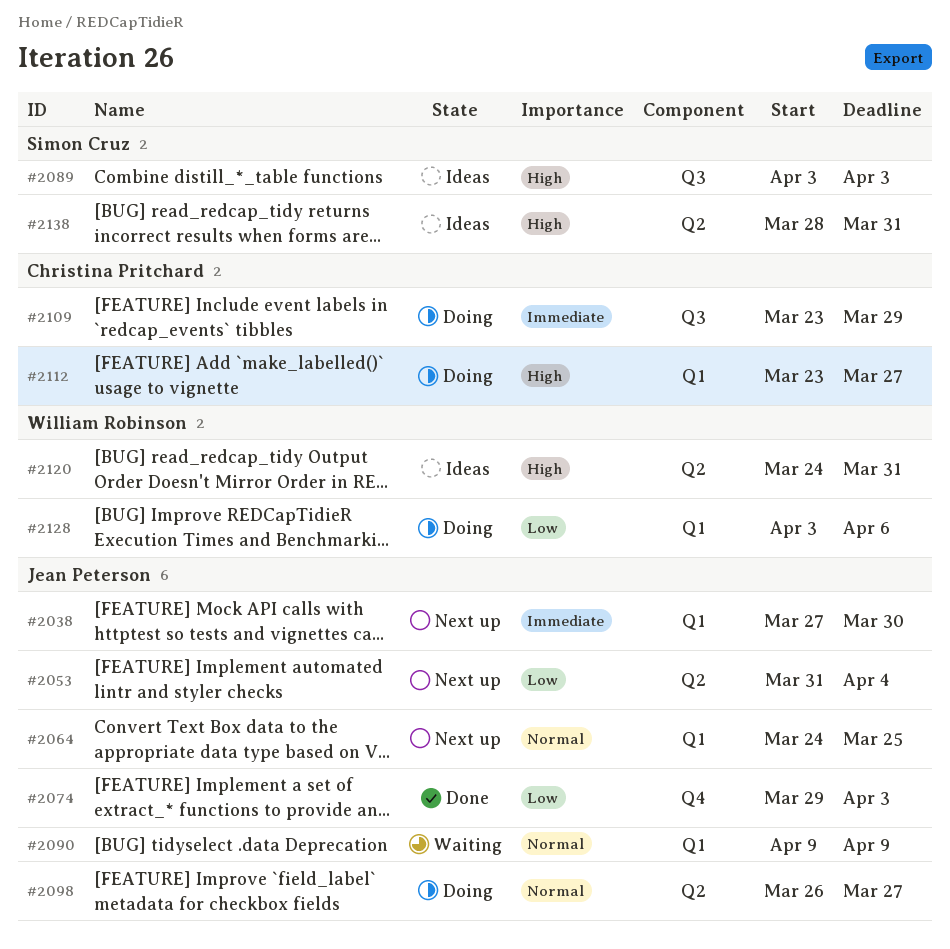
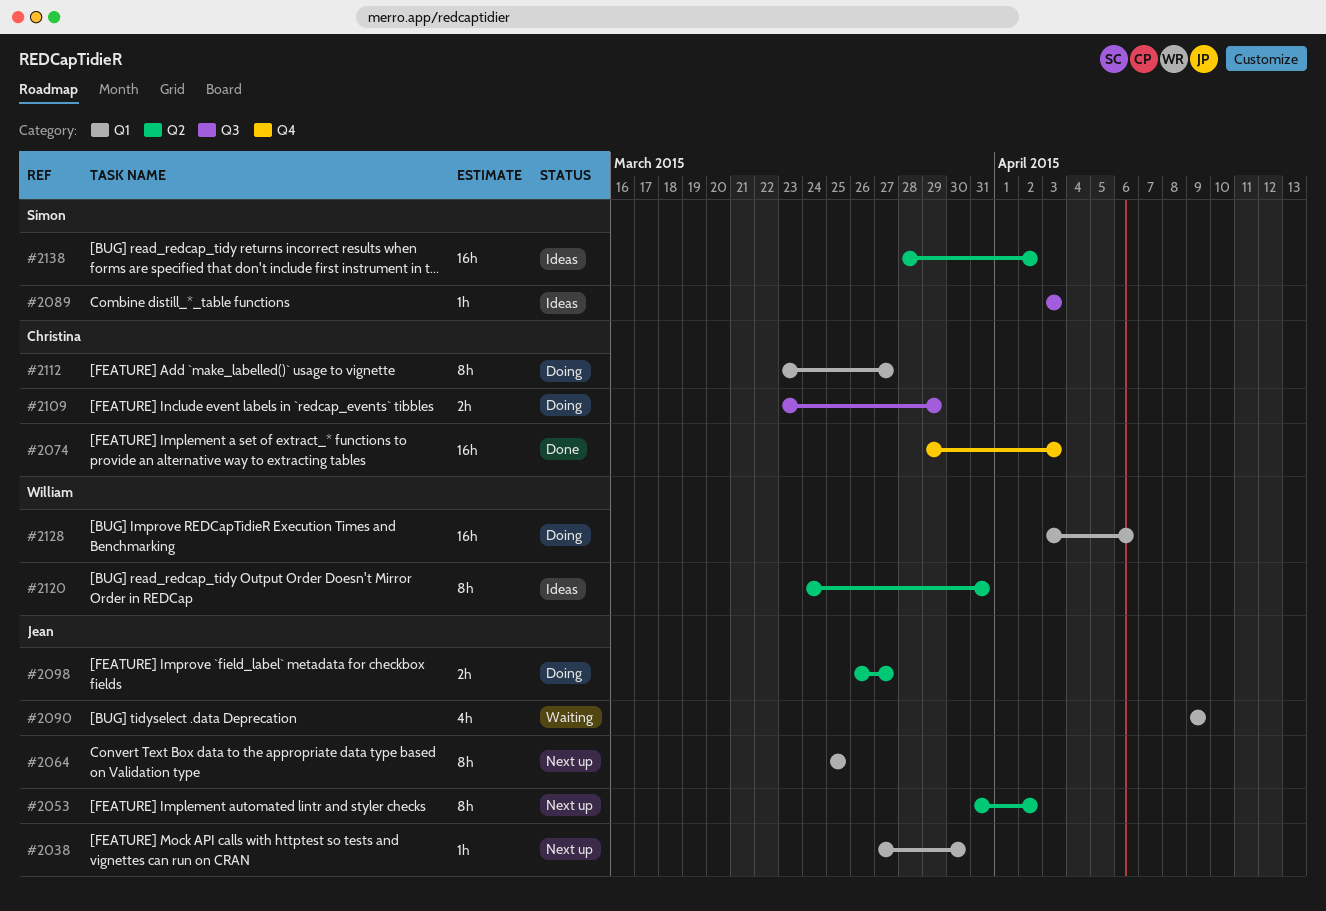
#2053, due: Apr 4 -> Apr 2
#2064, start: Mar 24 -> Mar 25
#2074, owner: Jean Peterson -> Christina Pritchard
#2138, due: Mar 31 -> Apr 2

